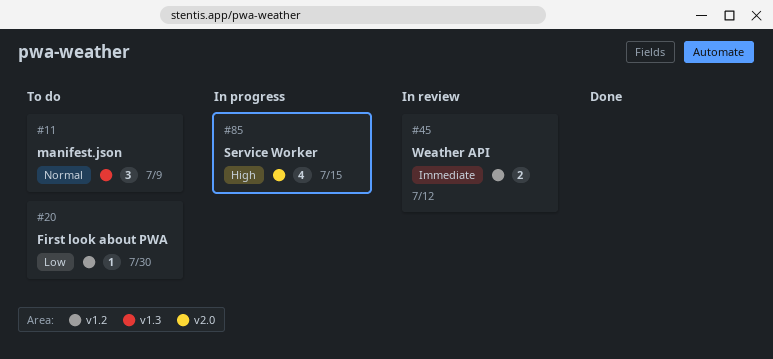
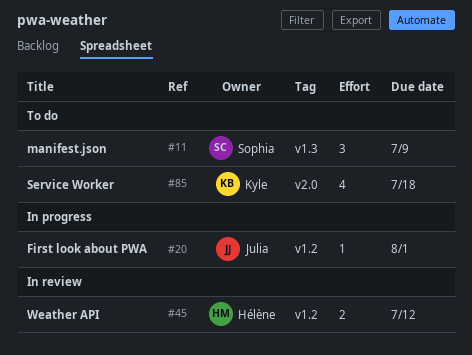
#20, status: To do -> In progress
#20, due: Jul 30 -> Aug 1
#85, status: In progress -> To do
#85, due: Jul 15 -> Jul 18

